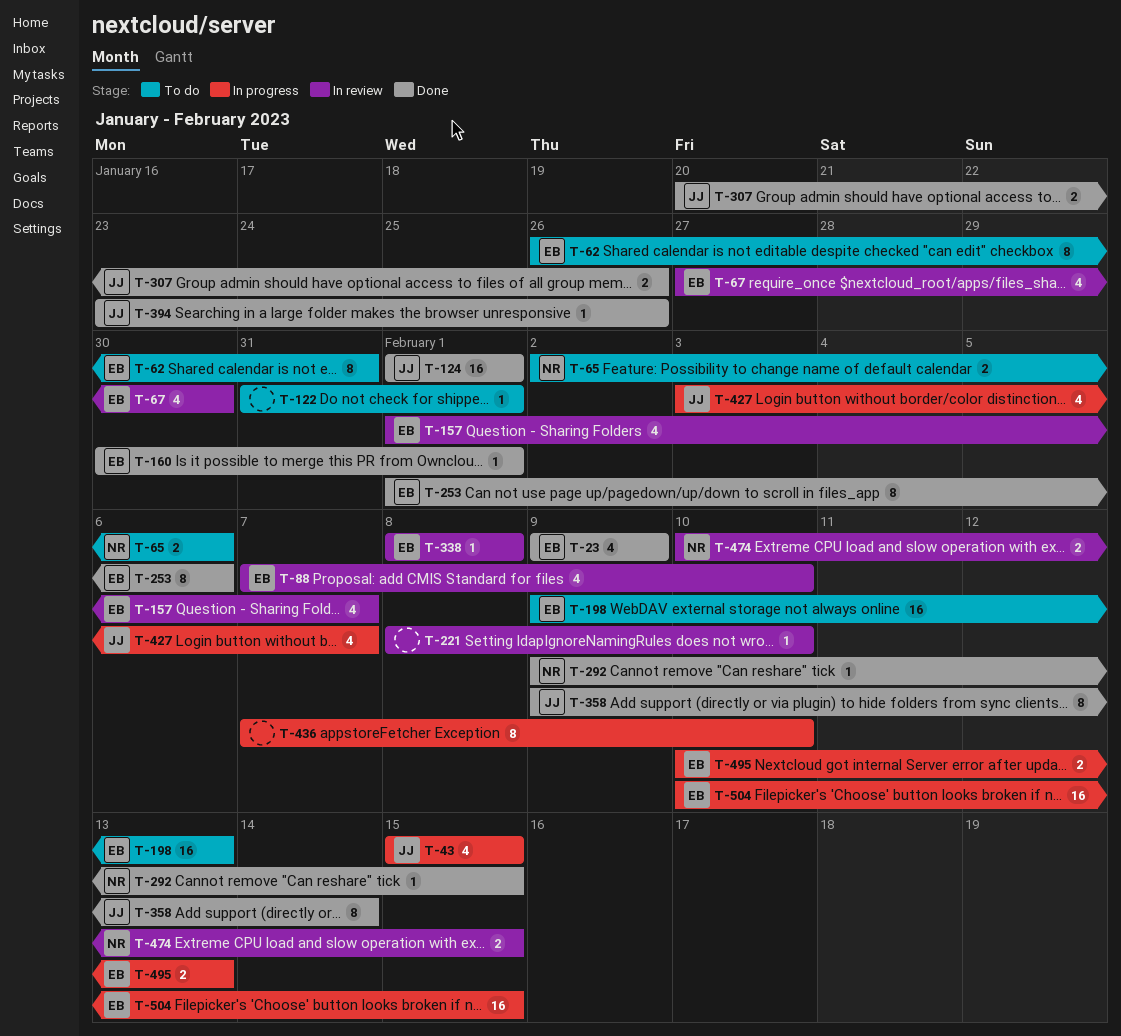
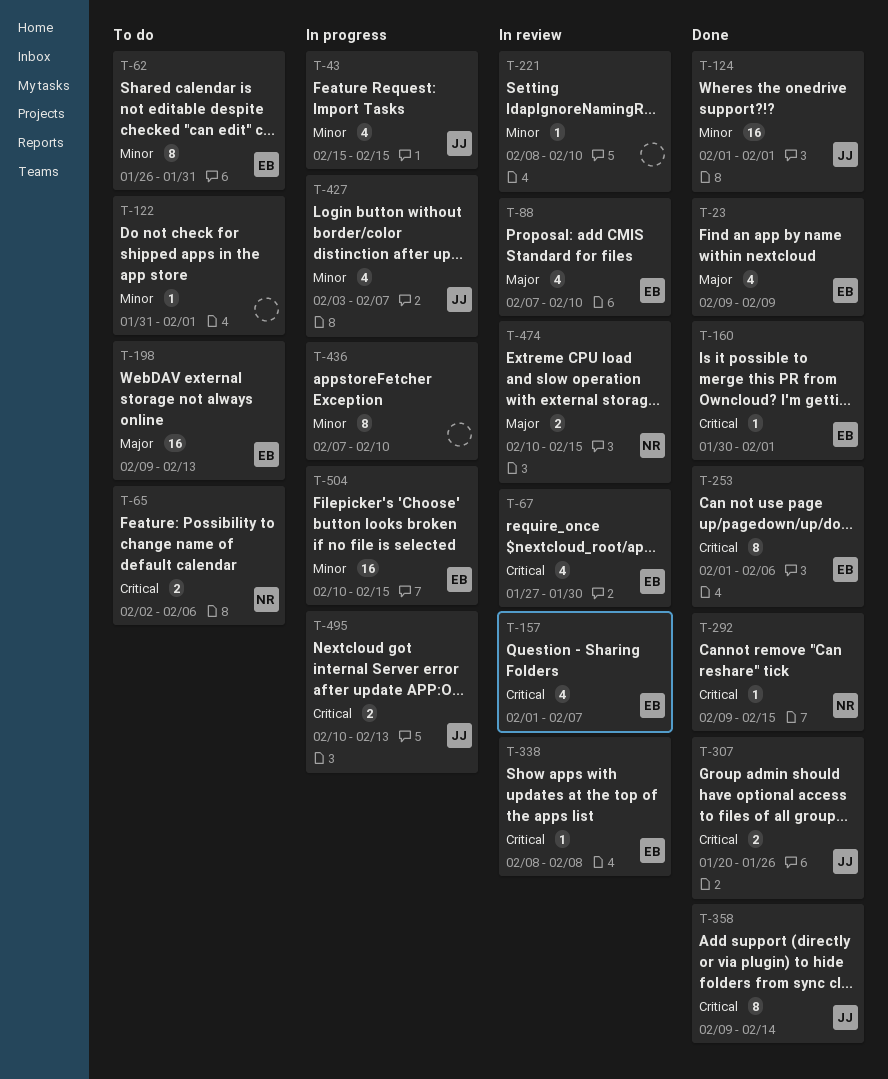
T-394: present -> none
T-495, owner: EB -> JJ

